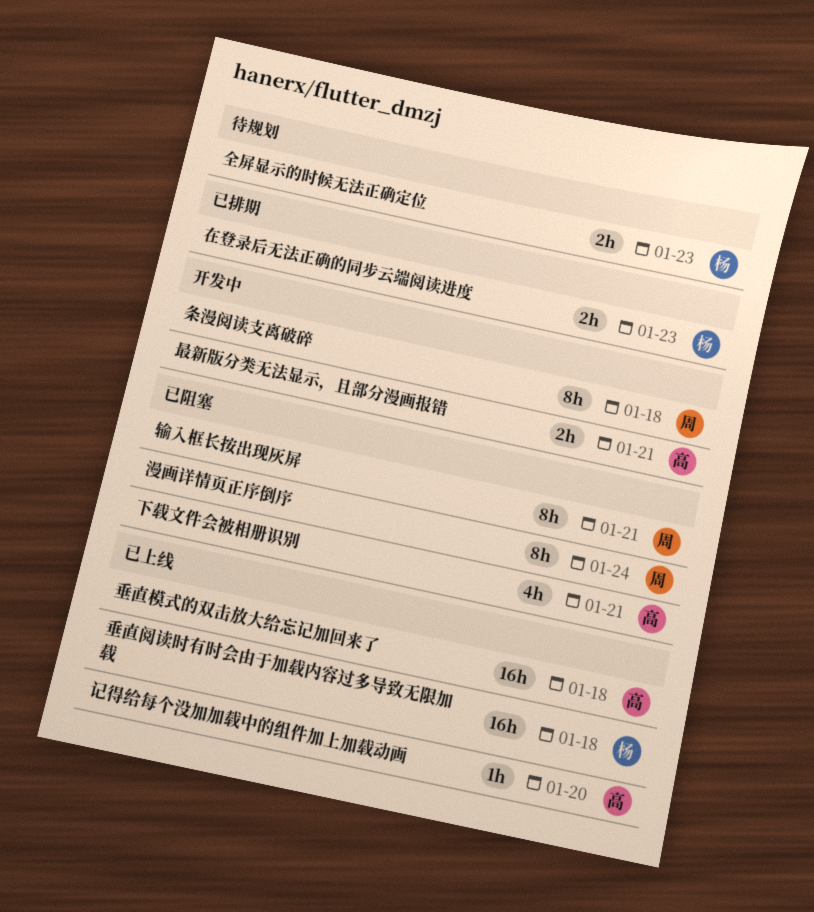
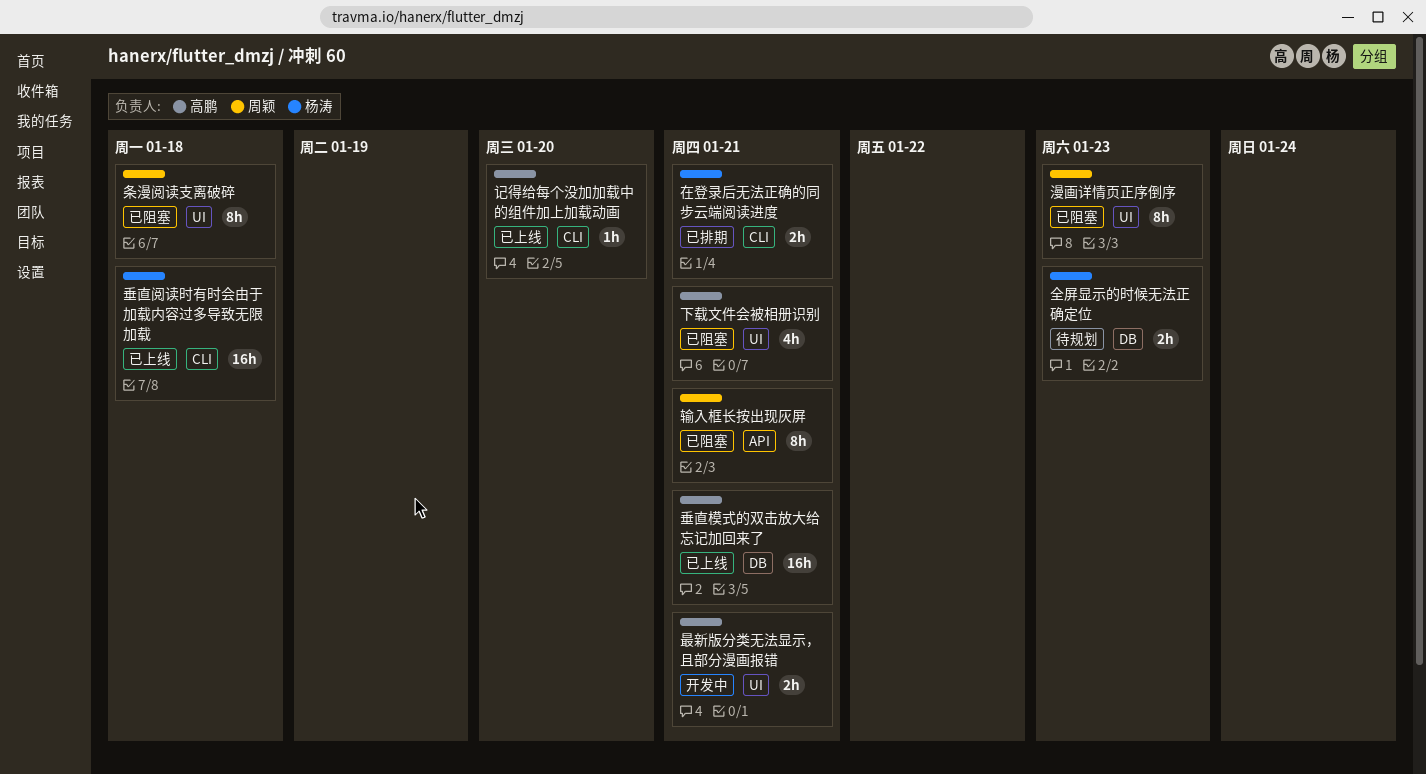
在登录后无法正确的同步云端阅读进度, due: Jan 23 -> Jan 21
垂直模式的双击放大给忘记加回来了, due: Jan 18 -> Jan 21
条漫阅读支离破碎, status: 开发中 -> 已阻塞
漫画详情页正序倒序, due: Jan 24 -> Jan 23

